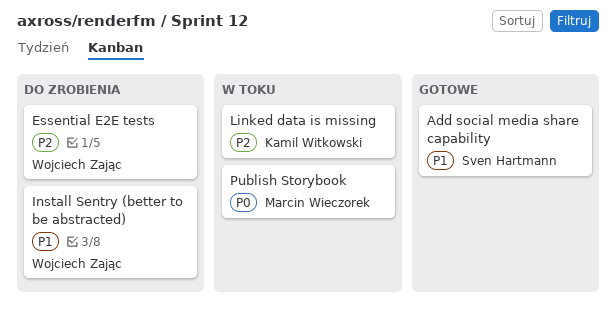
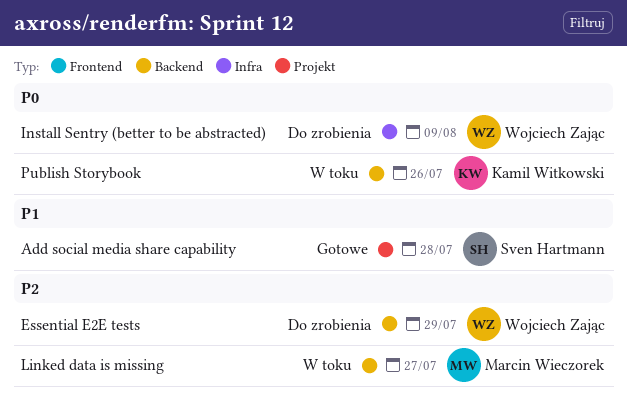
Install Sentry (better to be abstracted), priority: P1 -> P0
Linked data is missing, owner: Kamil Witkowski -> Marcin Wieczorek
Publish Storybook, owner: Marcin Wieczorek -> Kamil Witkowski

